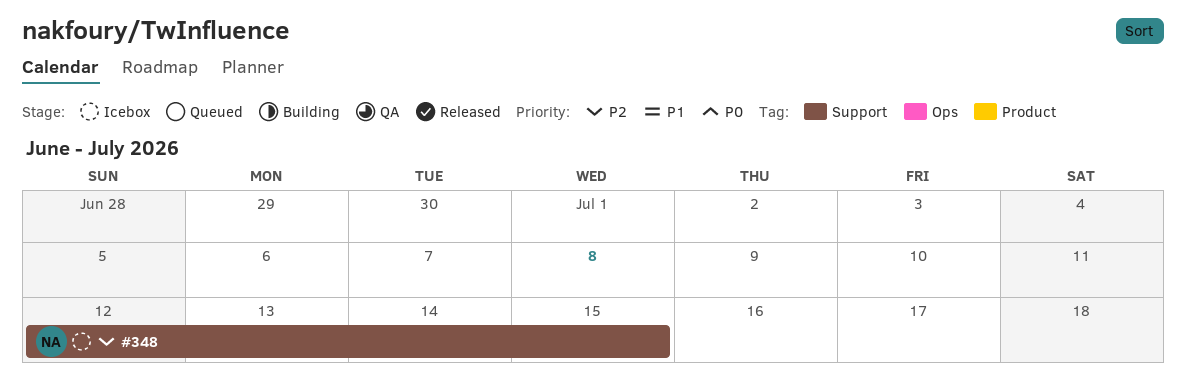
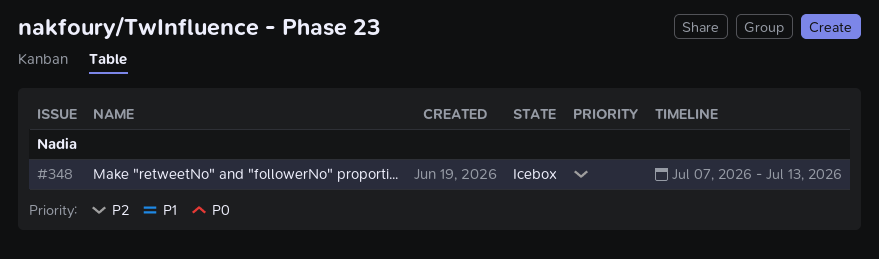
#348, start: Jul 12 -> Jul 7
#348, due: Jul 15 -> Jul 13

